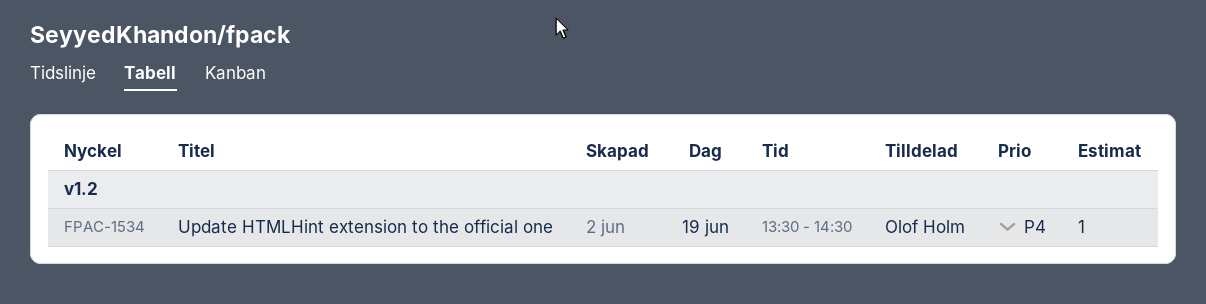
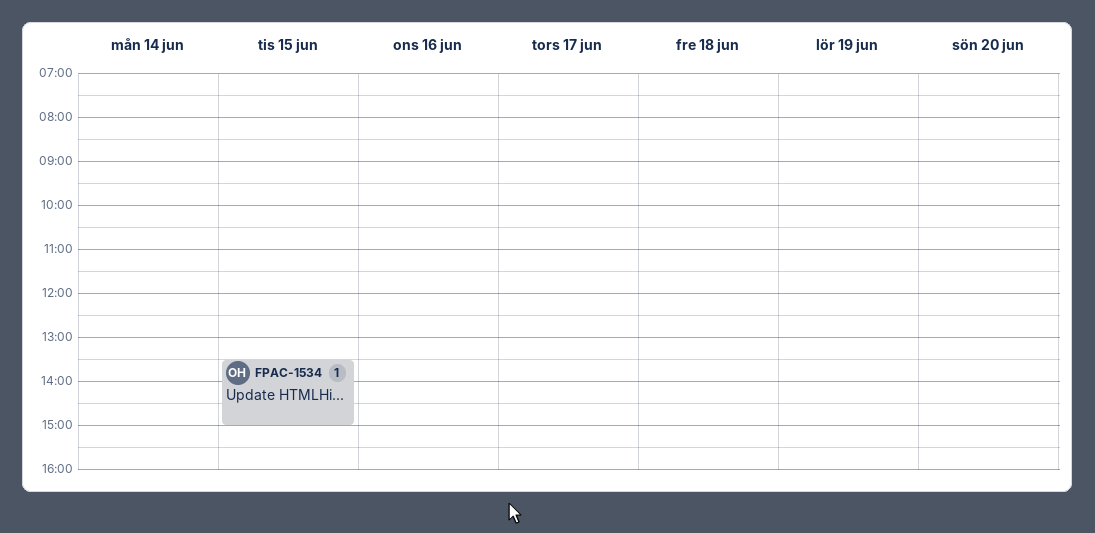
FPAC-1534, day: Jun 19 -> Jun 15
FPAC-1534, ends: 14:30 -> 15:00

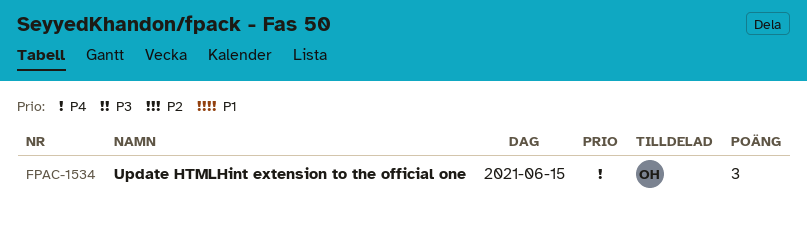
FPAC-1534, estimate: 1 -> 3

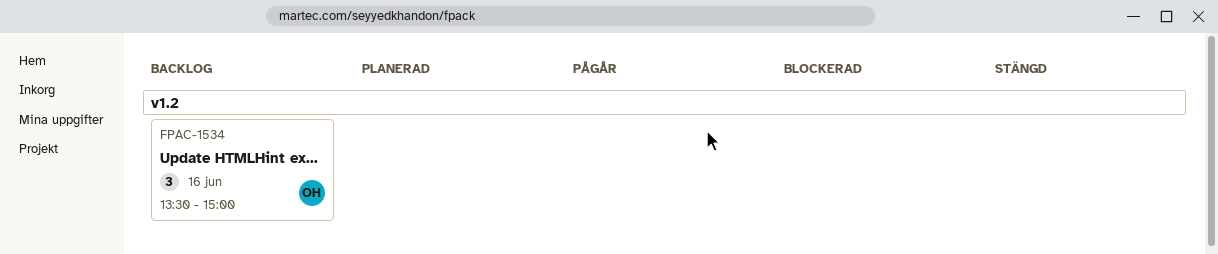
FPAC-1534, day: Jun 15 -> Jun 16

